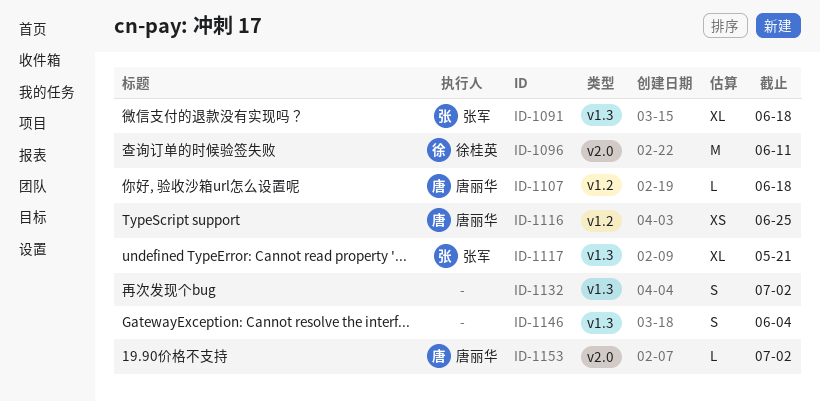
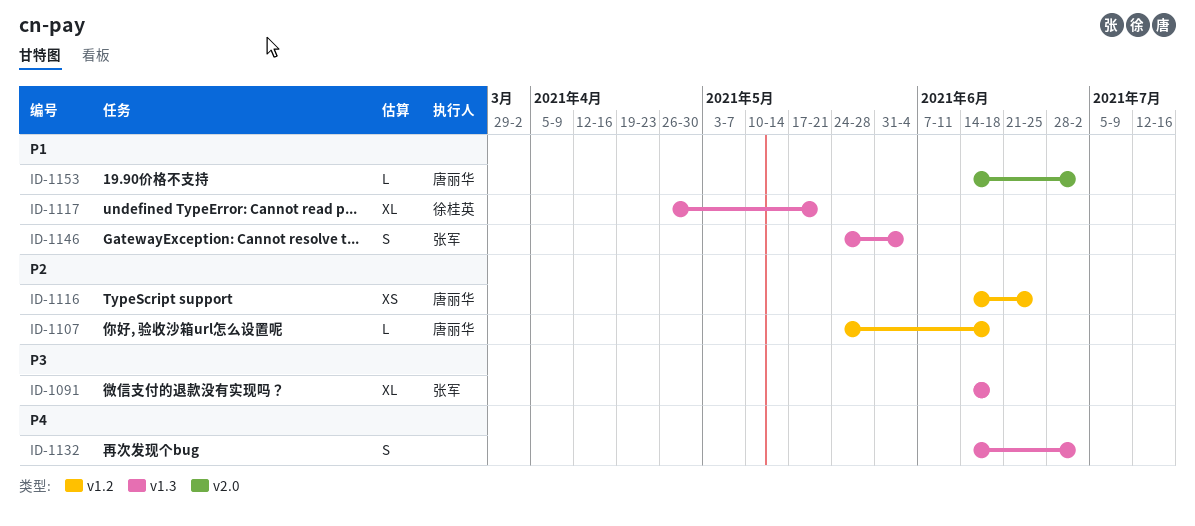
ID-1096: present -> none
ID-1117, owner: 张军 -> 徐桂英
ID-1146, owner: none -> 张军

